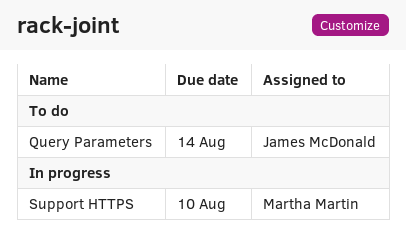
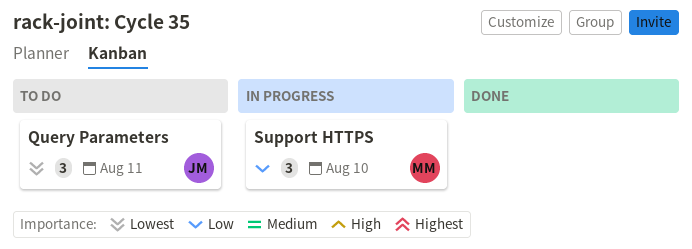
Query Parameters, due: Aug 14 -> Aug 11

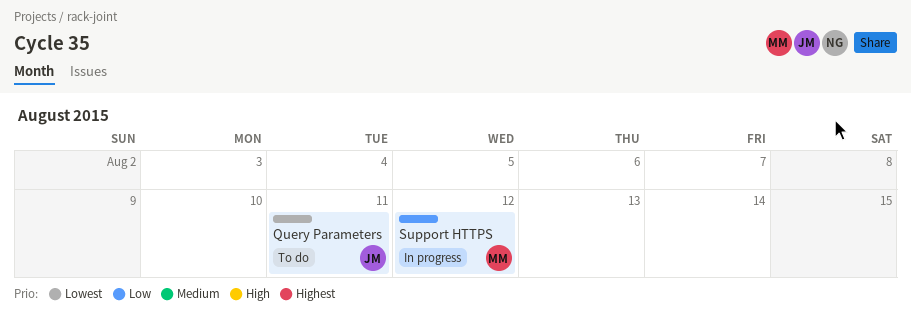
Support HTTPS, due: Aug 10 -> Aug 12

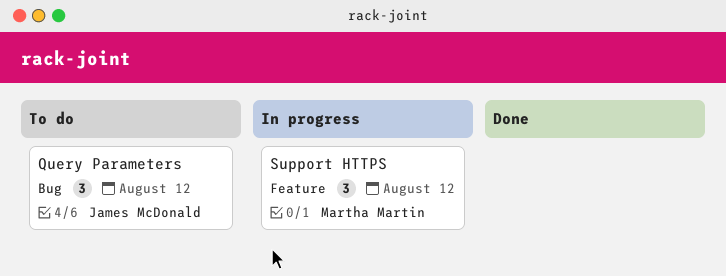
Query Parameters, due: Aug 11 -> Aug 12

